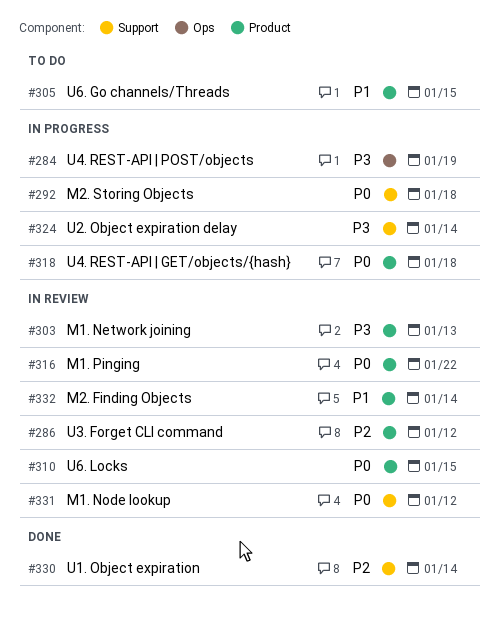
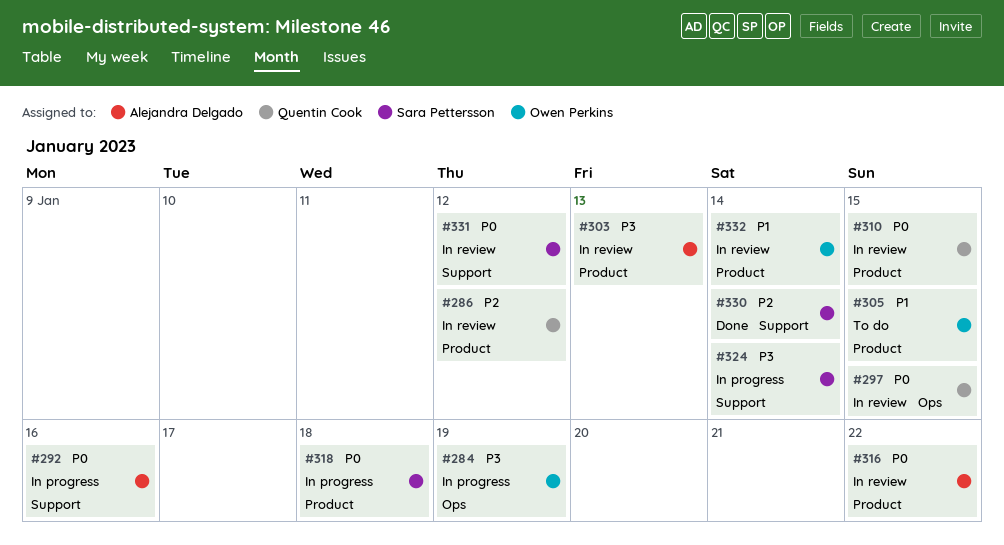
#292, due: Jan 18 -> Jan 16
#297: none -> present

